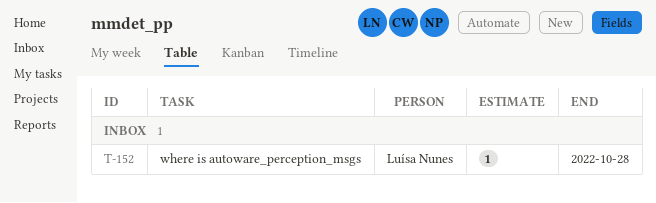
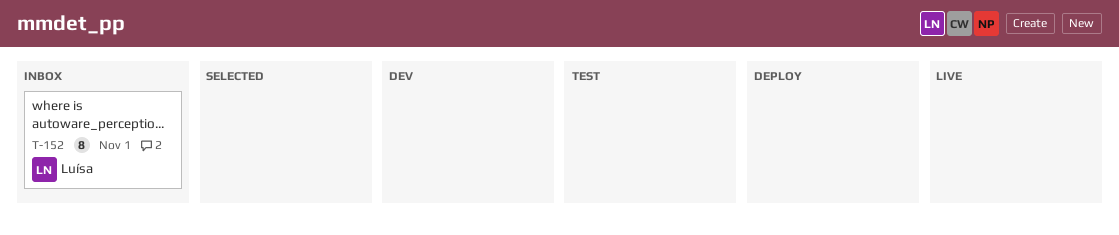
T-152, estimate: 1 -> 8
T-152, due: Oct 28 -> Nov 1

